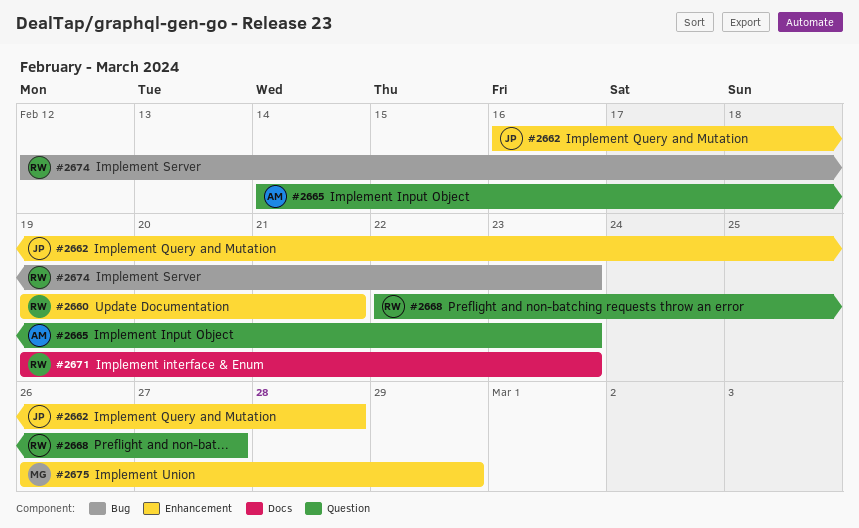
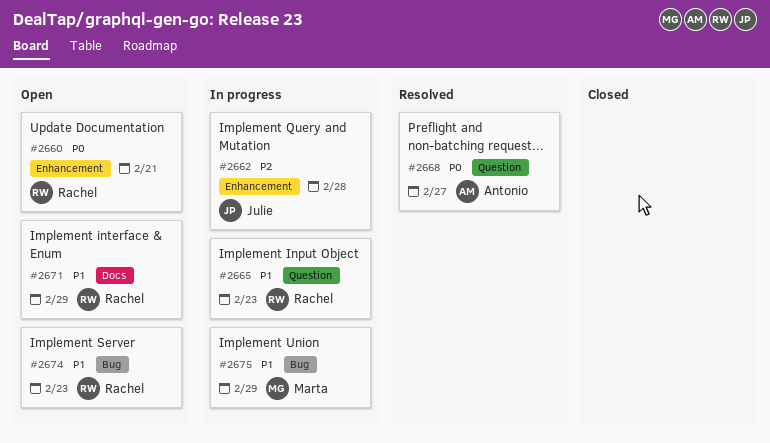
#2665, owner: Antonio -> Rachel
#2668, owner: Rachel -> Antonio
#2671, due: Feb 23 -> Feb 29
#2675, label: Enhancement -> Bug

